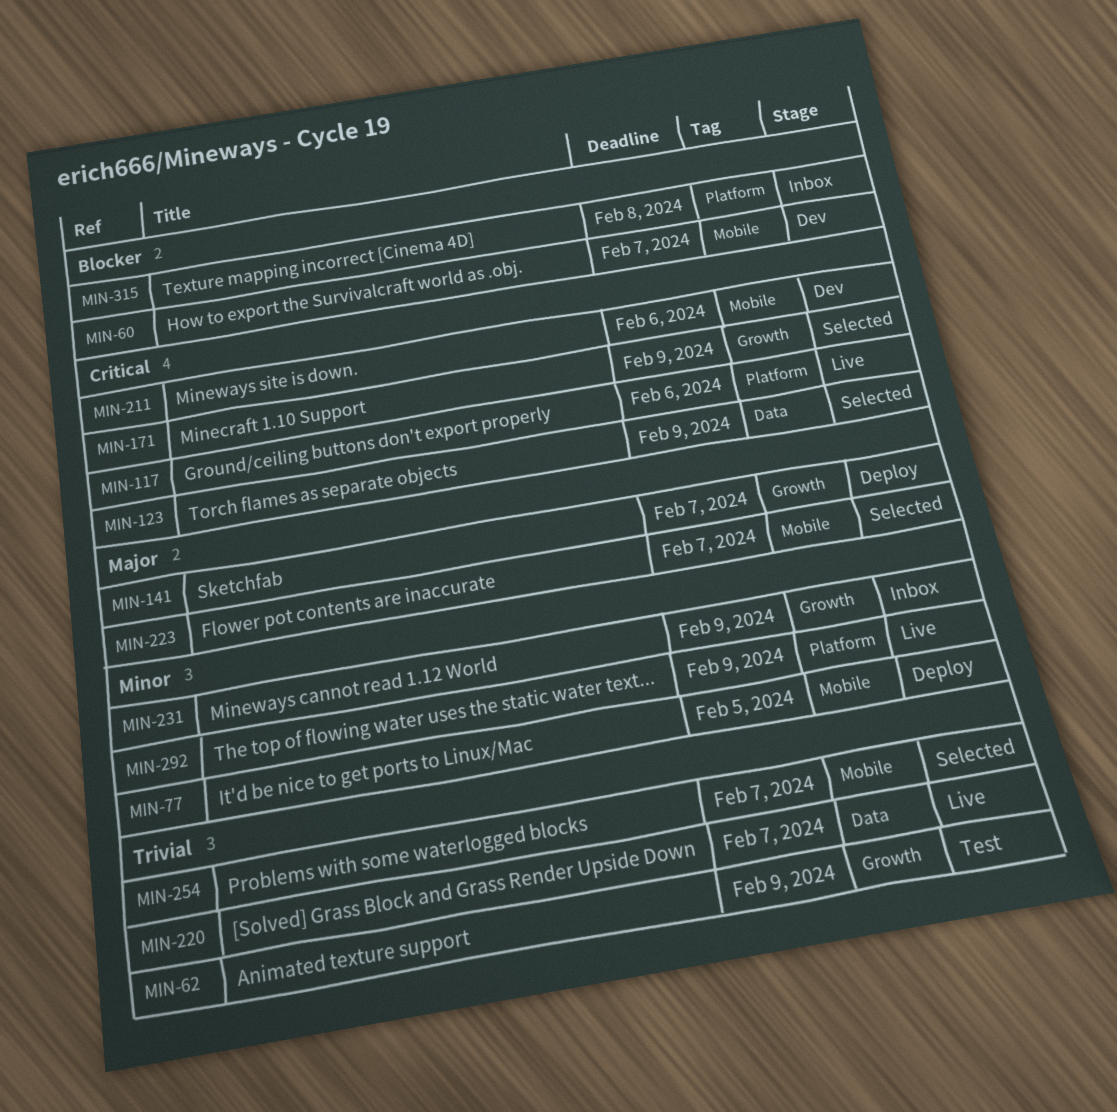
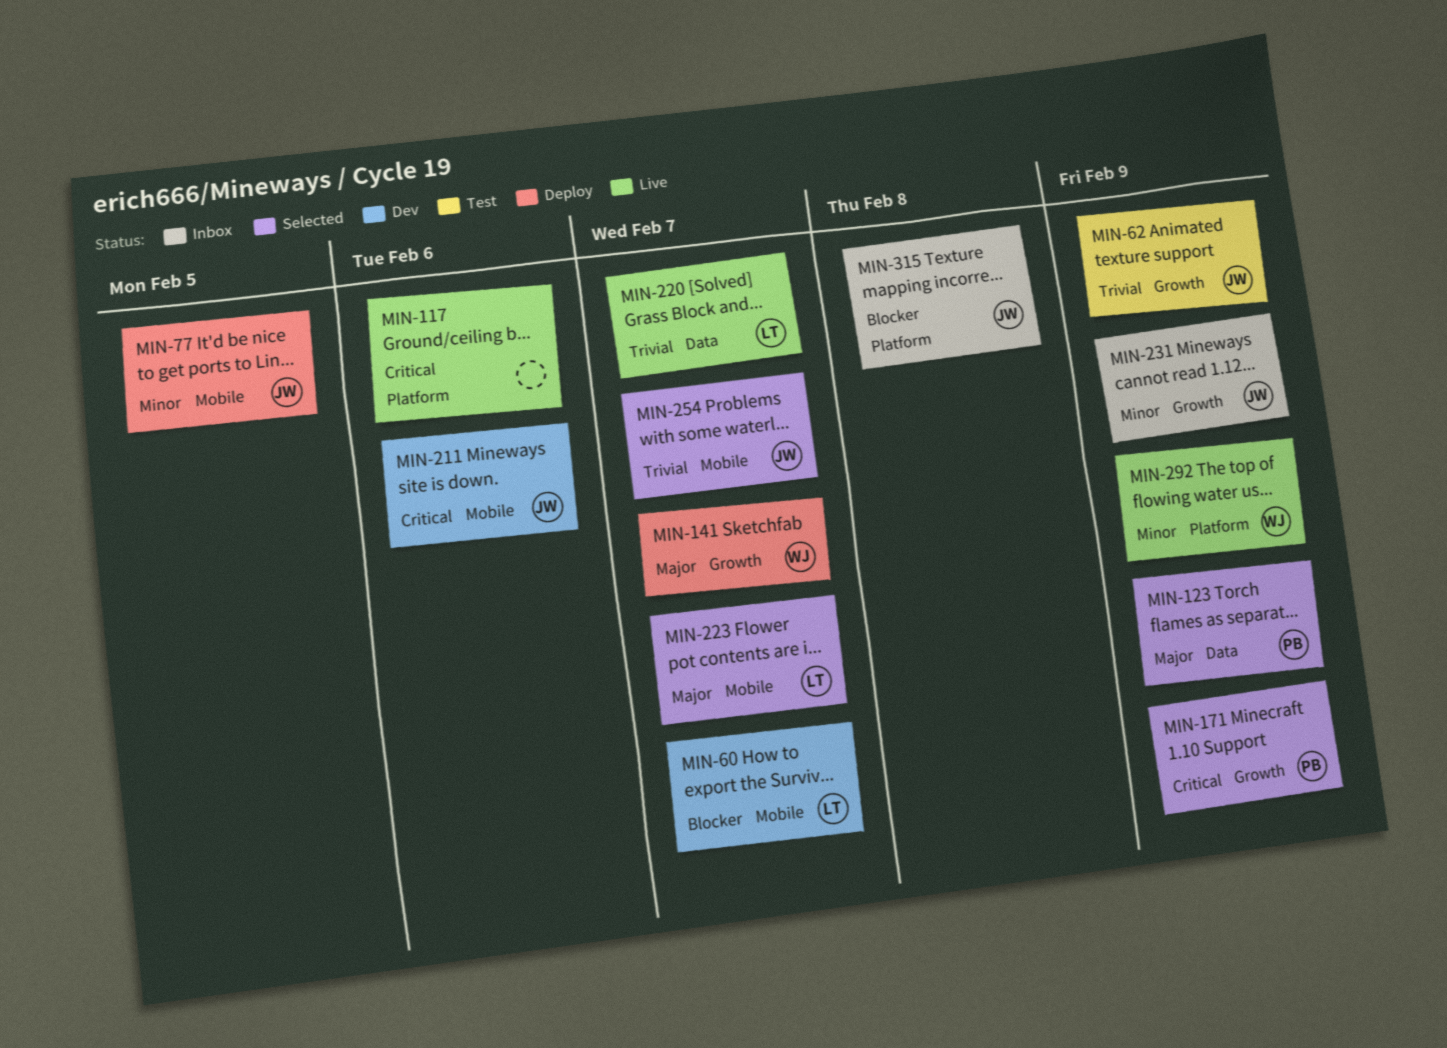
MIN-123, priority: Critical -> Major

